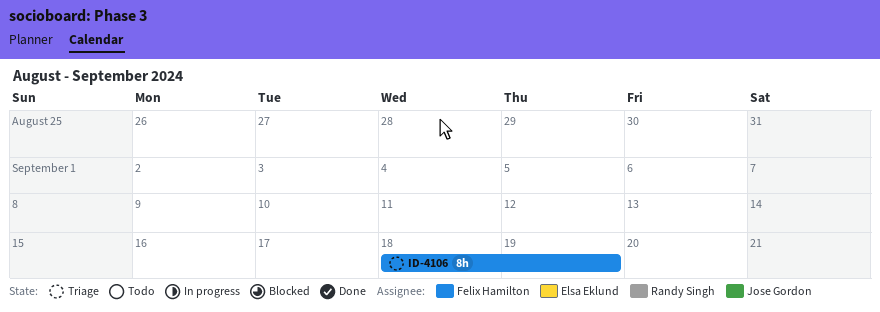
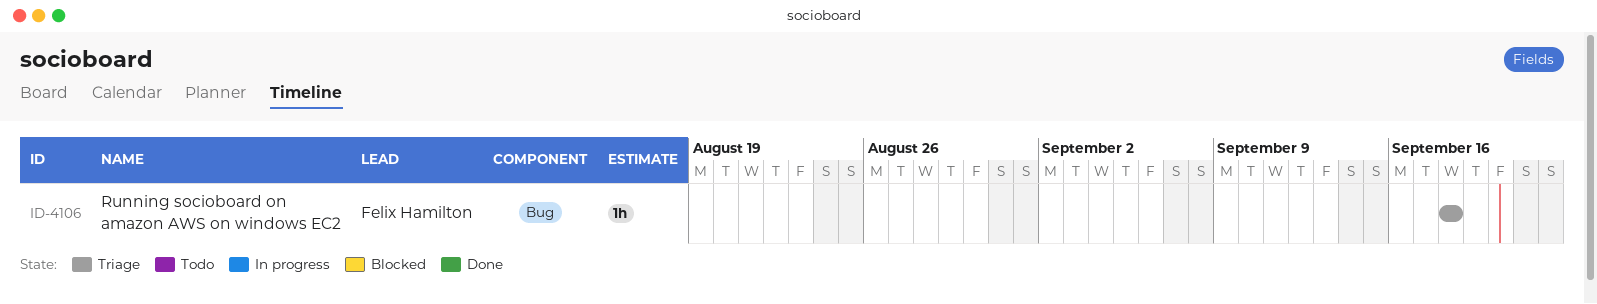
ID-4106, estimate: 8h -> 1h
ID-4106, due: Sep 19 -> Sep 18

